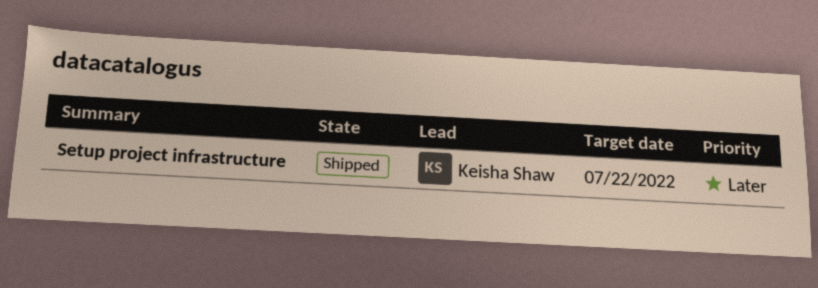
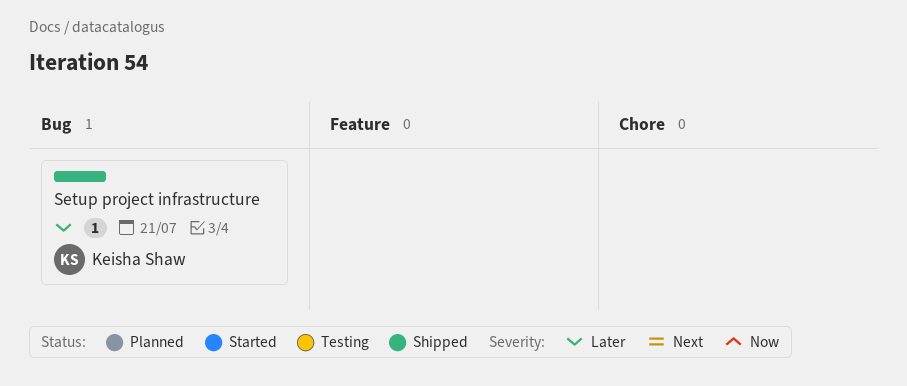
Setup project infrastructure, due: Jul 22 -> Jul 21

